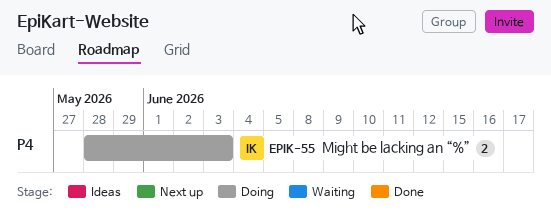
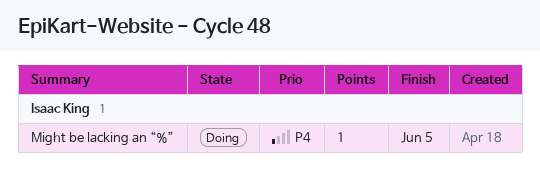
Might be lacking an “%”, estimate: 2 -> 1
Might be lacking an “%”, due: Jun 3 -> Jun 5

